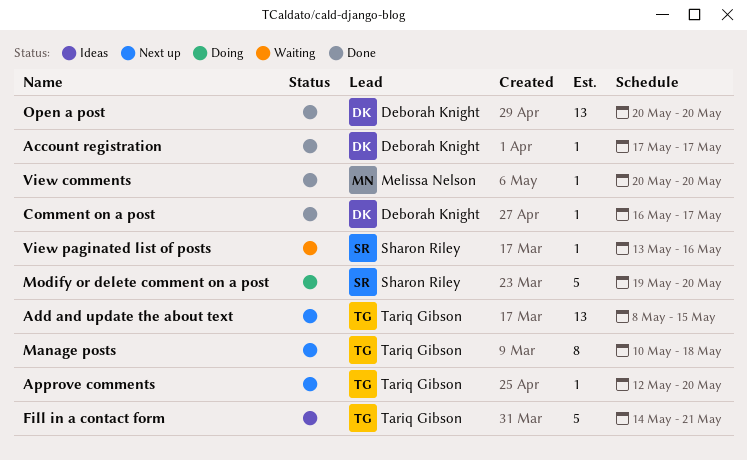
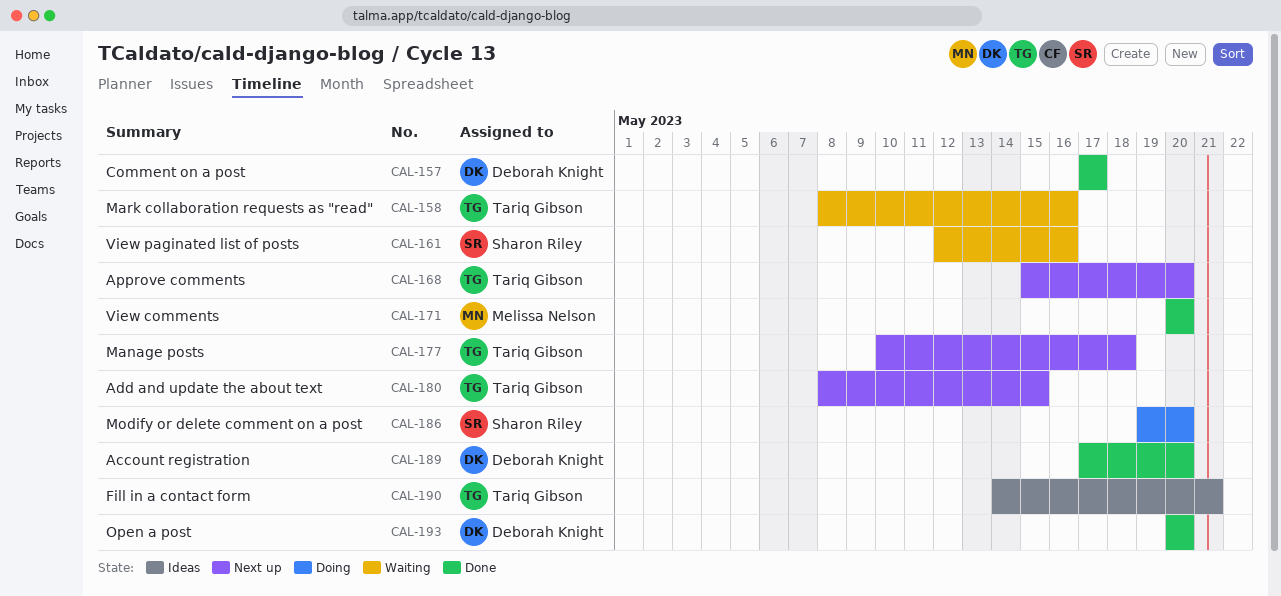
Account registration, due: May 17 -> May 20
Approve comments, start: May 12 -> May 15
Comment on a post, start: May 16 -> May 17
Mark collaboration requests as "read": none -> present
View paginated list of posts, start: May 13 -> May 12

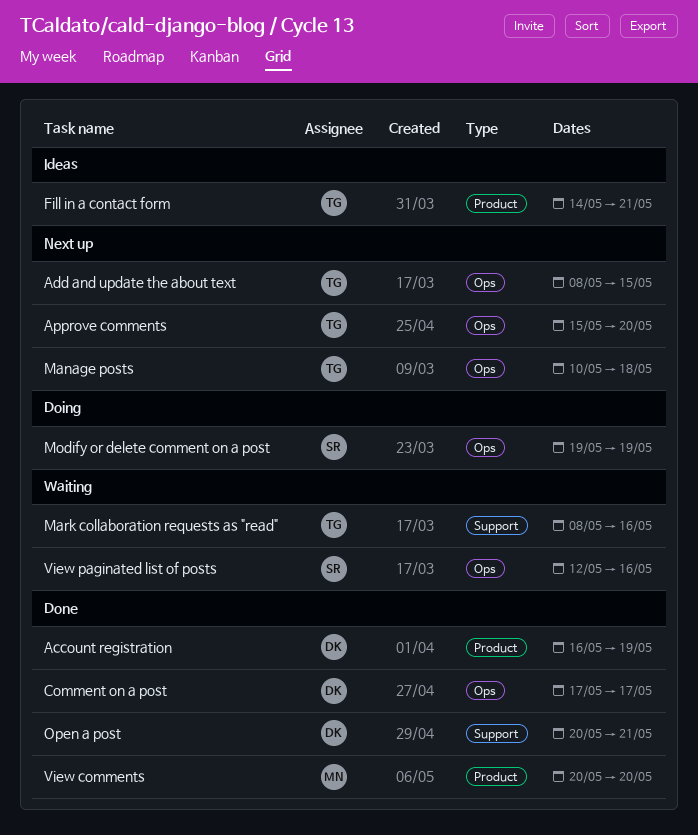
Account registration, start: May 17 -> May 16
Account registration, due: May 20 -> May 19
Modify or delete comment on a post, due: May 20 -> May 19
Open a post, due: May 20 -> May 21

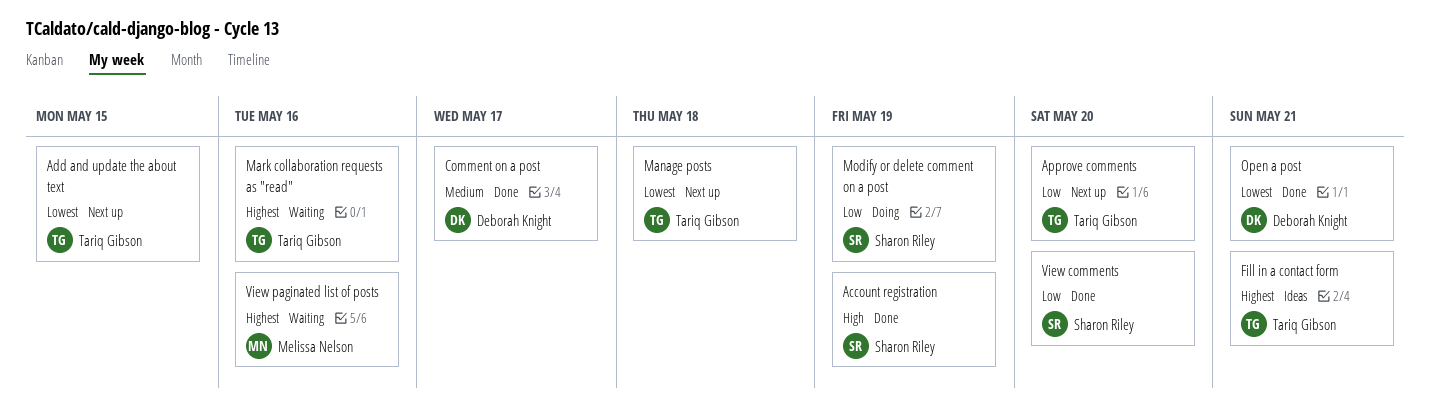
Account registration, owner: Deborah Knight -> Sharon Riley
View comments, owner: Melissa Nelson -> Sharon Riley
View paginated list of posts, owner: Sharon Riley -> Melissa Nelson

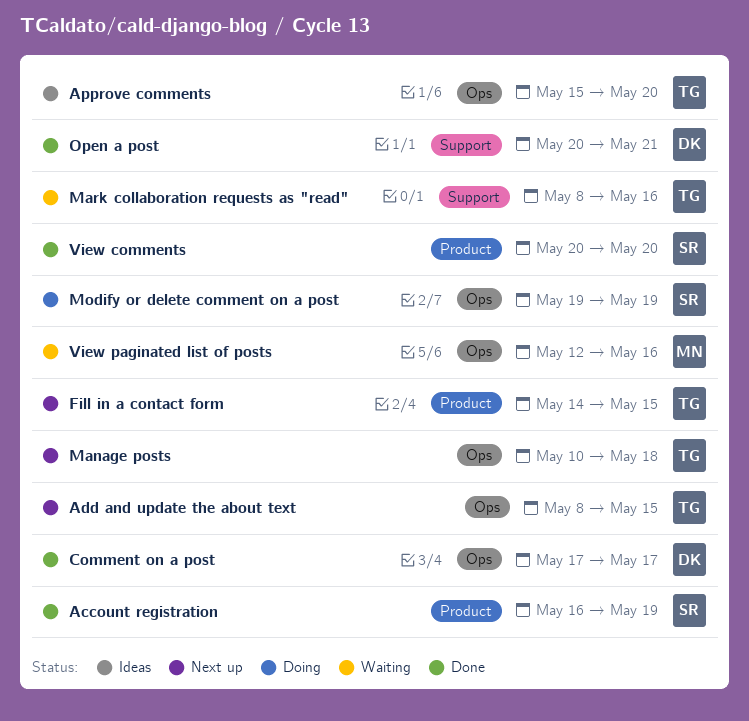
Approve comments, status: Next up -> Ideas
Fill in a contact form, status: Ideas -> Next up
Fill in a contact form, due: May 21 -> May 15

